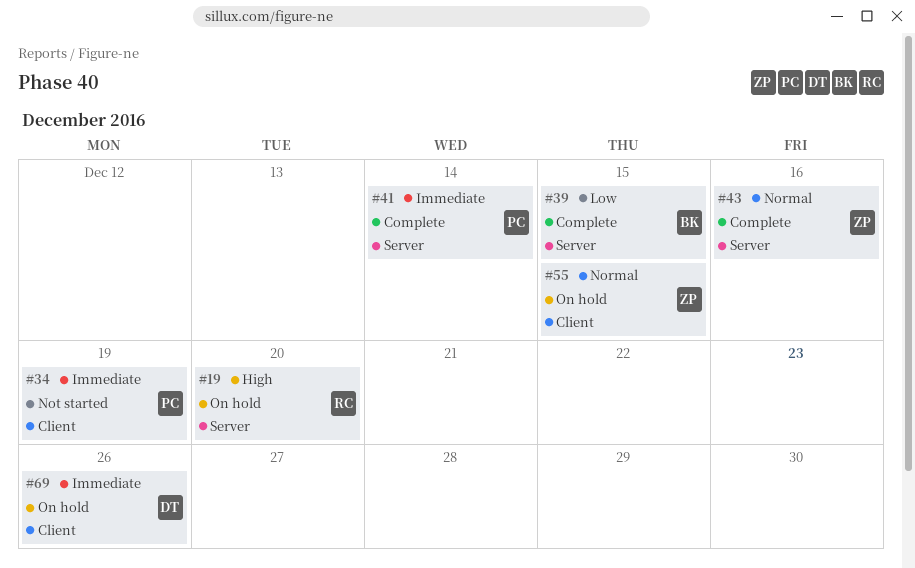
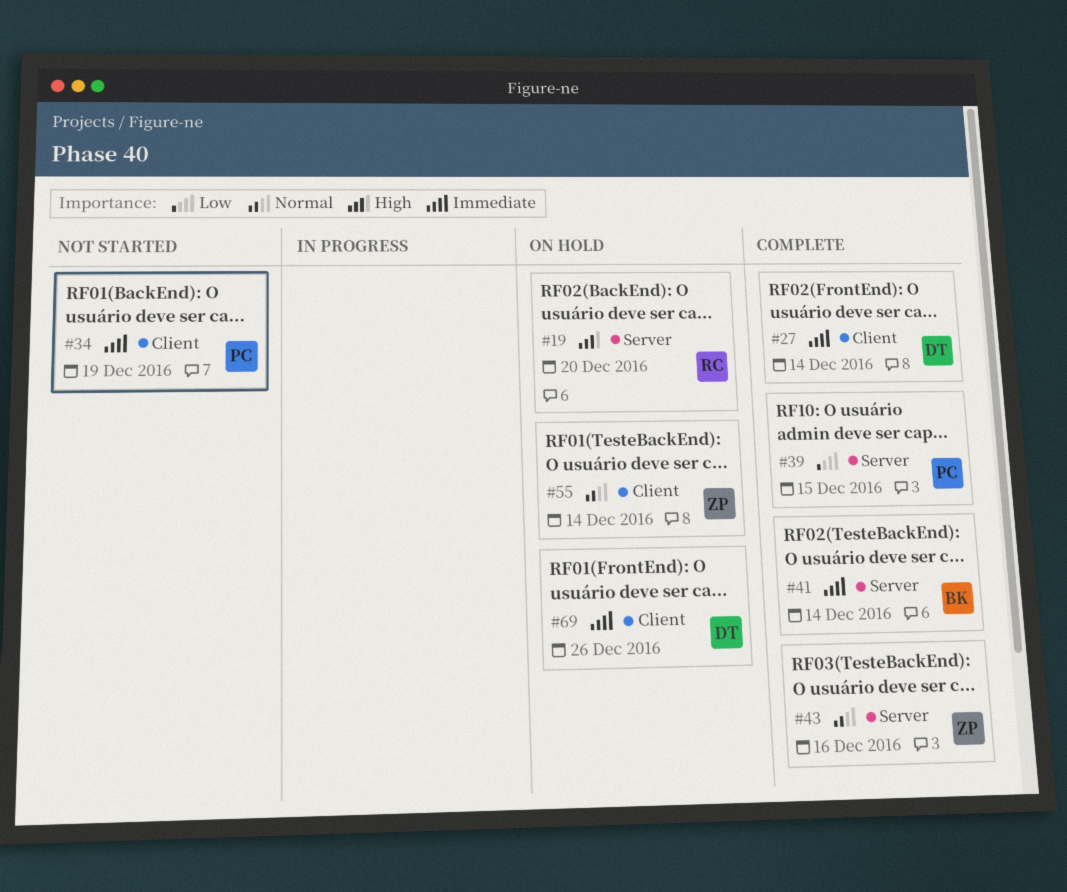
#27: none -> present
#39, owner: BK -> PC
#41, owner: PC -> BK
#55, due: Dec 15 -> Dec 14

